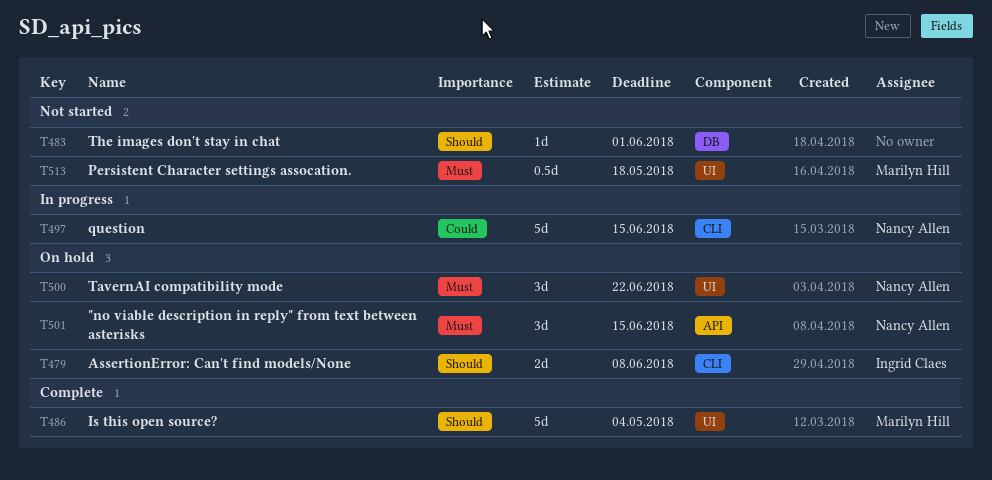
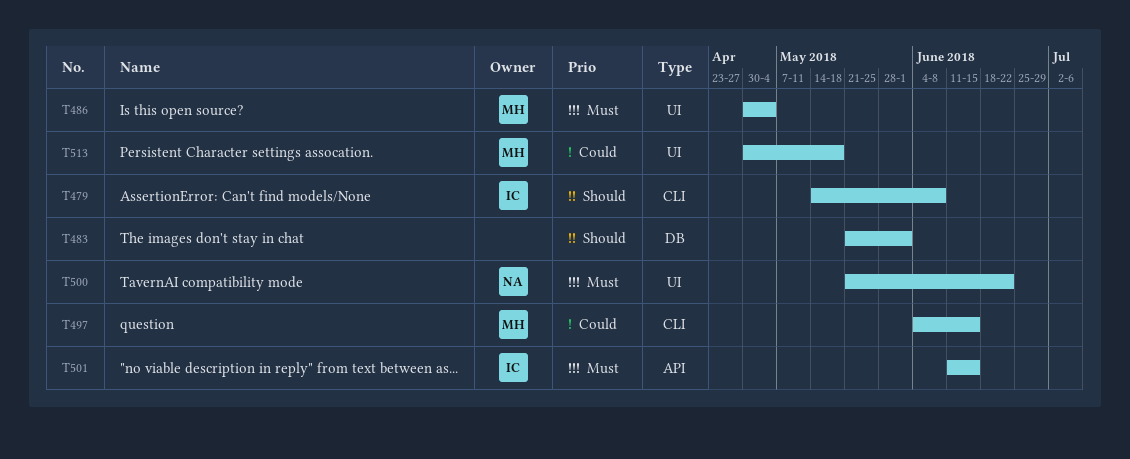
T486, priority: Should -> Must
T497, owner: Nancy Allen -> Marilyn Hill
T501, owner: Nancy Allen -> Ingrid Claes
T513, priority: Must -> Could

